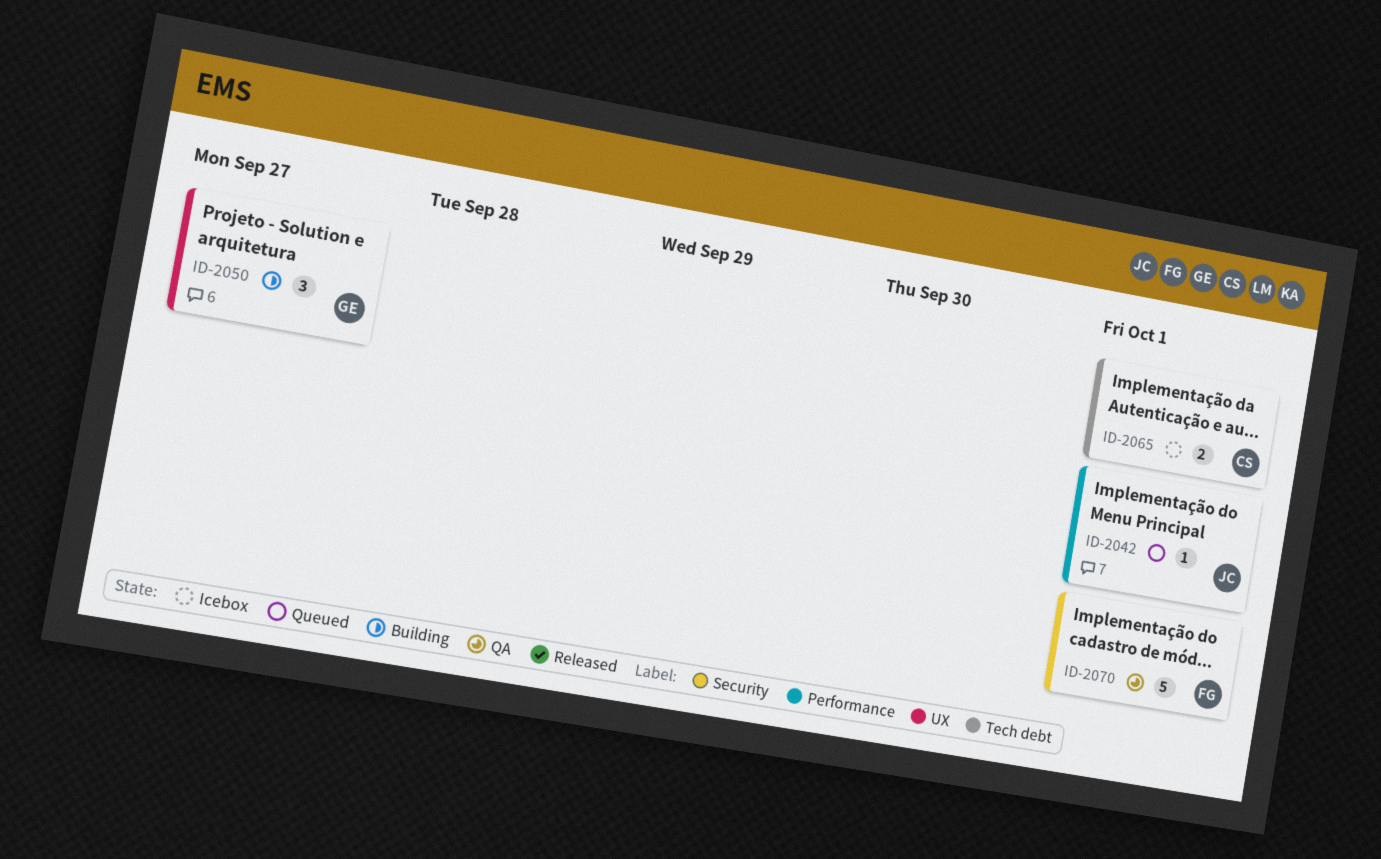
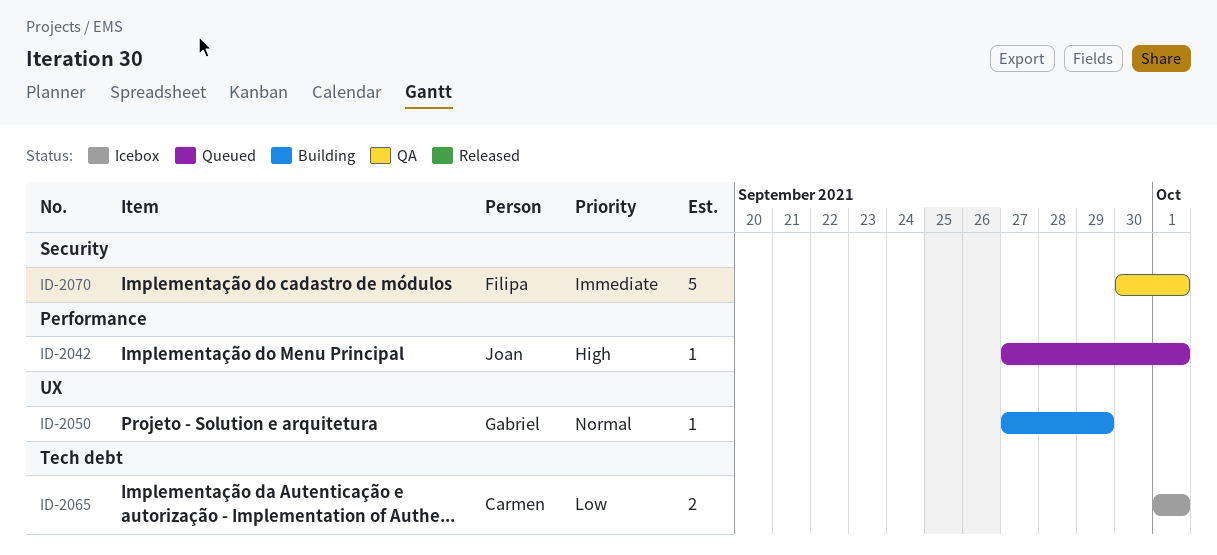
ID-2050, estimate: 3 -> 1
ID-2050, due: Sep 27 -> Sep 29

